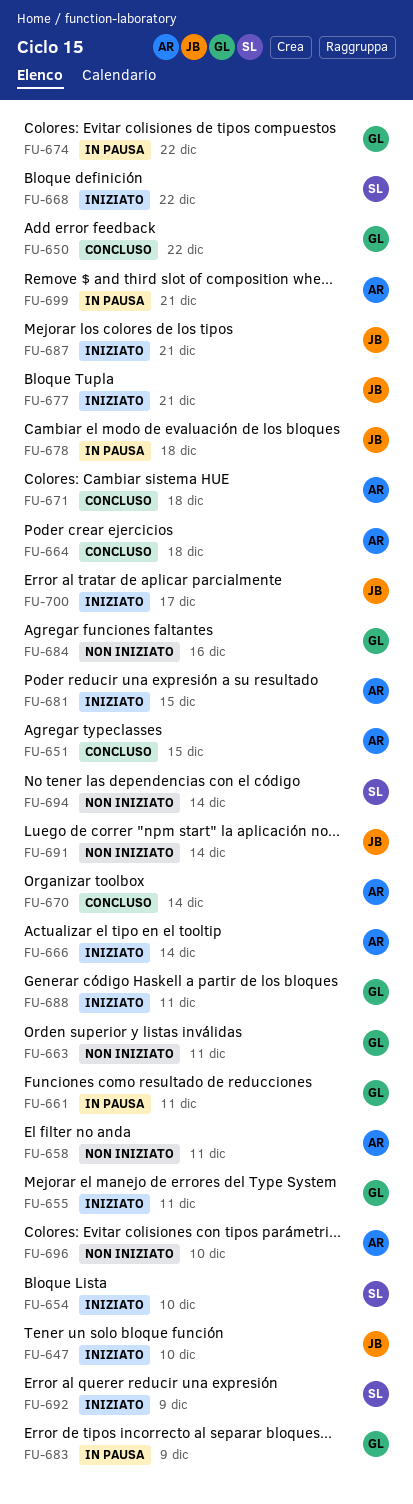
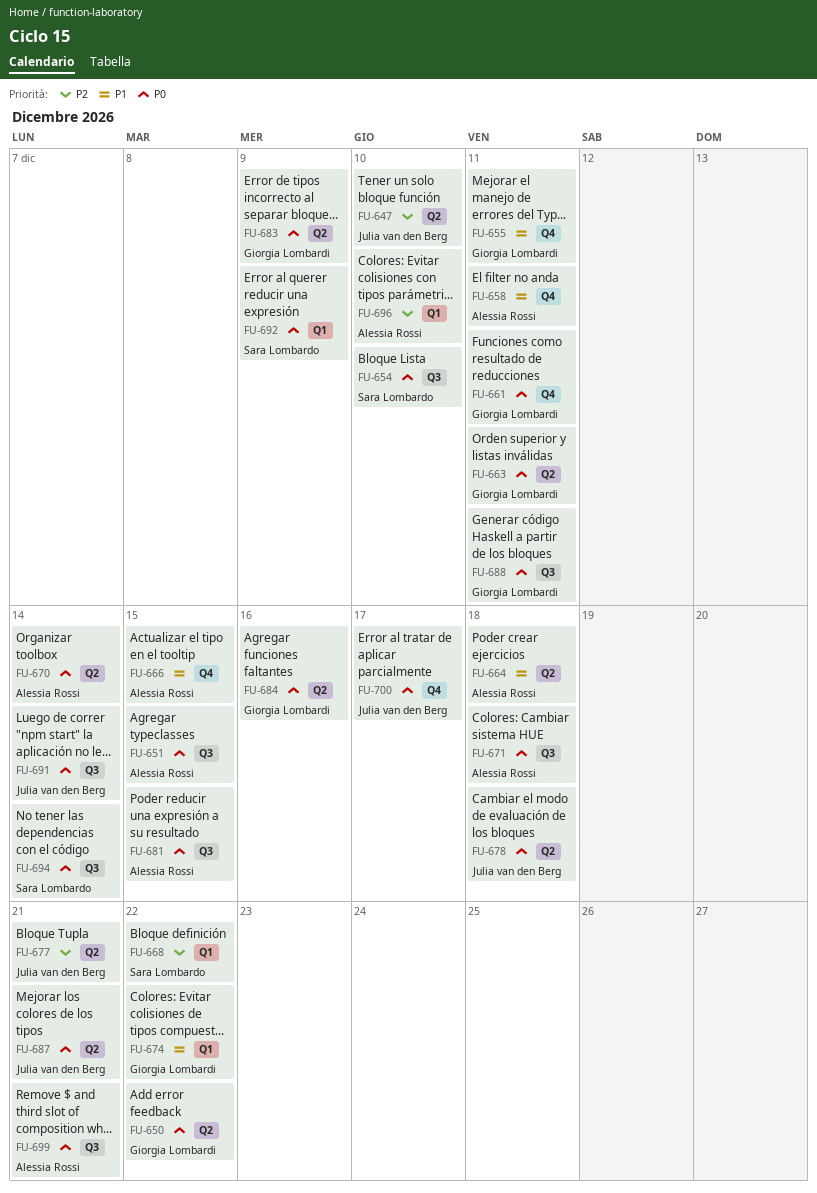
FU-666, due: Dec 14 -> Dec 15

